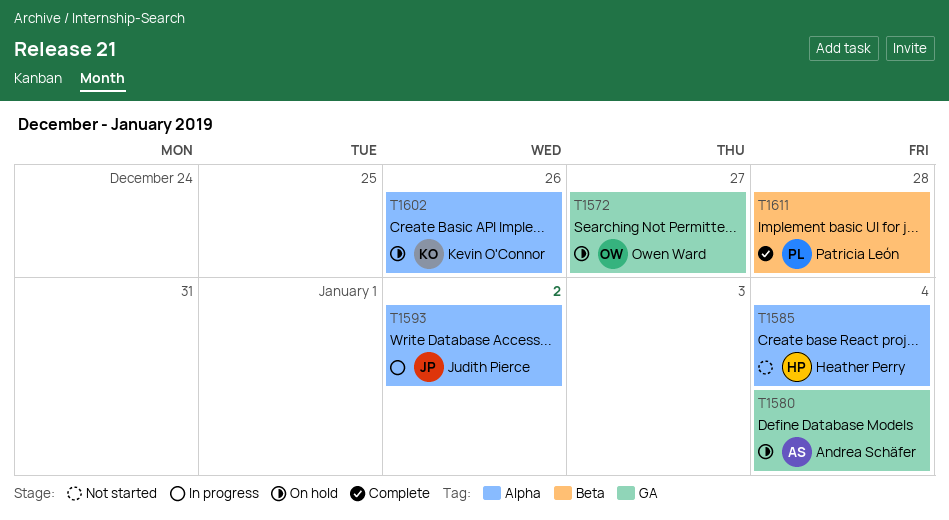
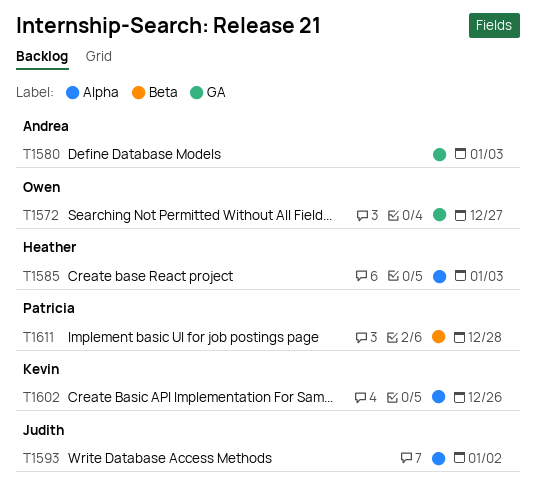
T1580, due: Jan 4 -> Jan 3
T1585, due: Jan 4 -> Jan 3

